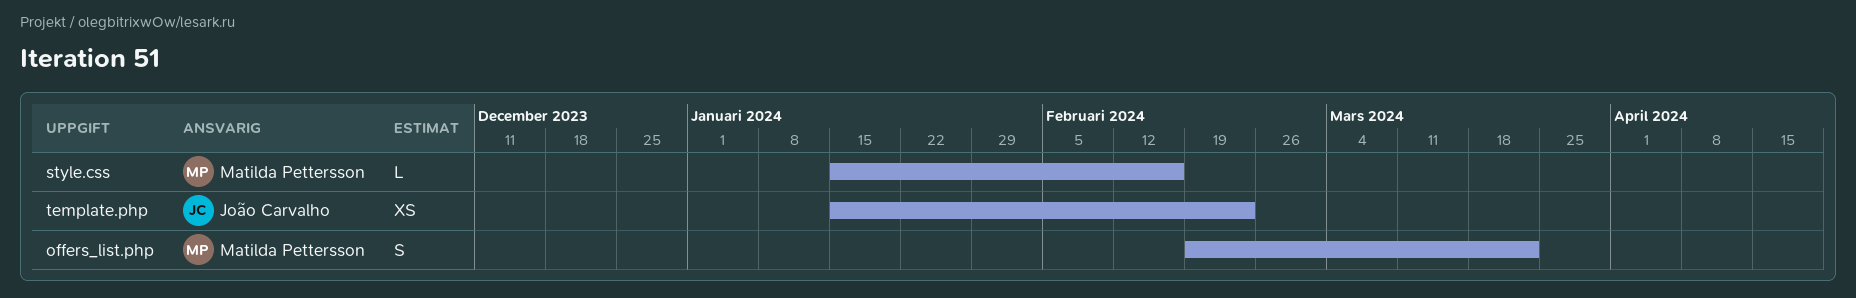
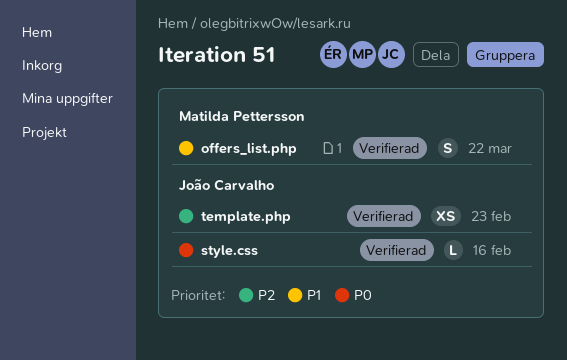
style.css, owner: Matilda Pettersson -> João Carvalho

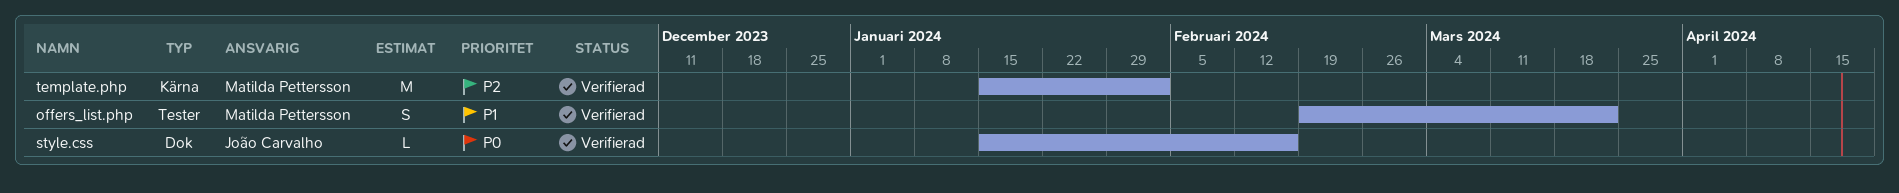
template.php, owner: João Carvalho -> Matilda Pettersson
template.php, estimate: XS -> M
template.php, due: Feb 23 -> Feb 2

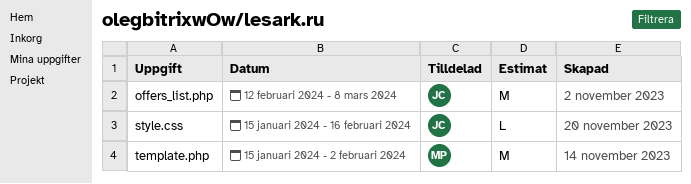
offers_list.php, owner: Matilda Pettersson -> João Carvalho
offers_list.php, estimate: S -> M
offers_list.php, start: Feb 19 -> Feb 12
offers_list.php, due: Mar 22 -> Mar 8

